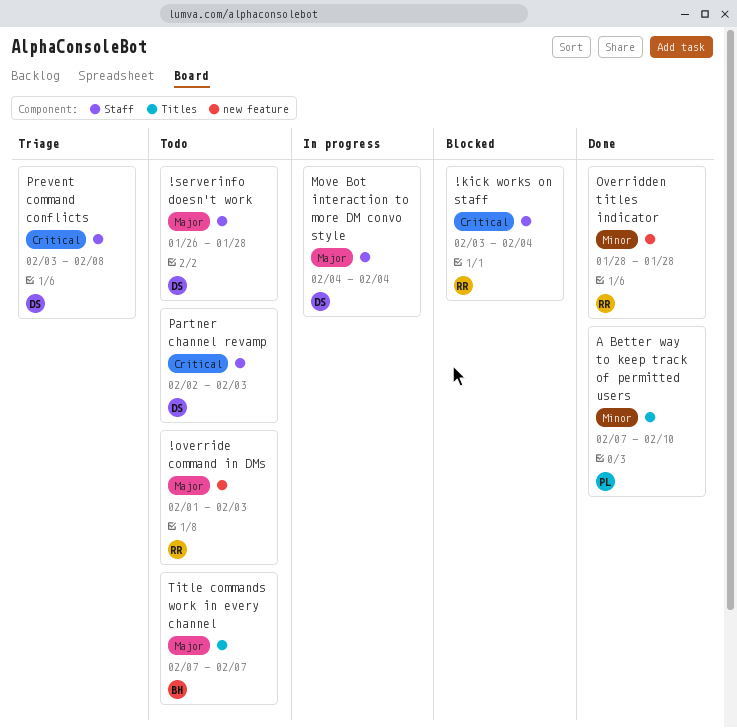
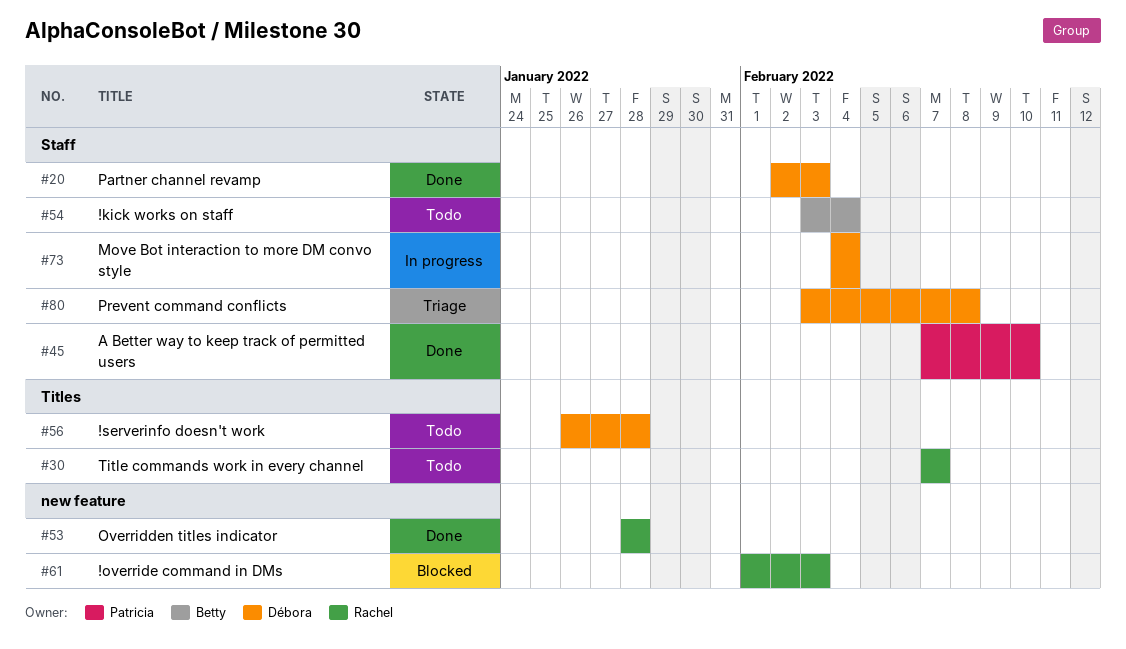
!kick works on staff, status: Blocked -> Todo
!kick works on staff, owner: Rachel -> Betty
!override command in DMs, status: Todo -> Blocked
!serverinfo doesn't work, label: Staff -> Titles
A Better way to keep track of permitted users, label: Titles -> Staff
Partner channel revamp, status: Todo -> Done
Title commands work in every channel, owner: Betty -> Rachel

